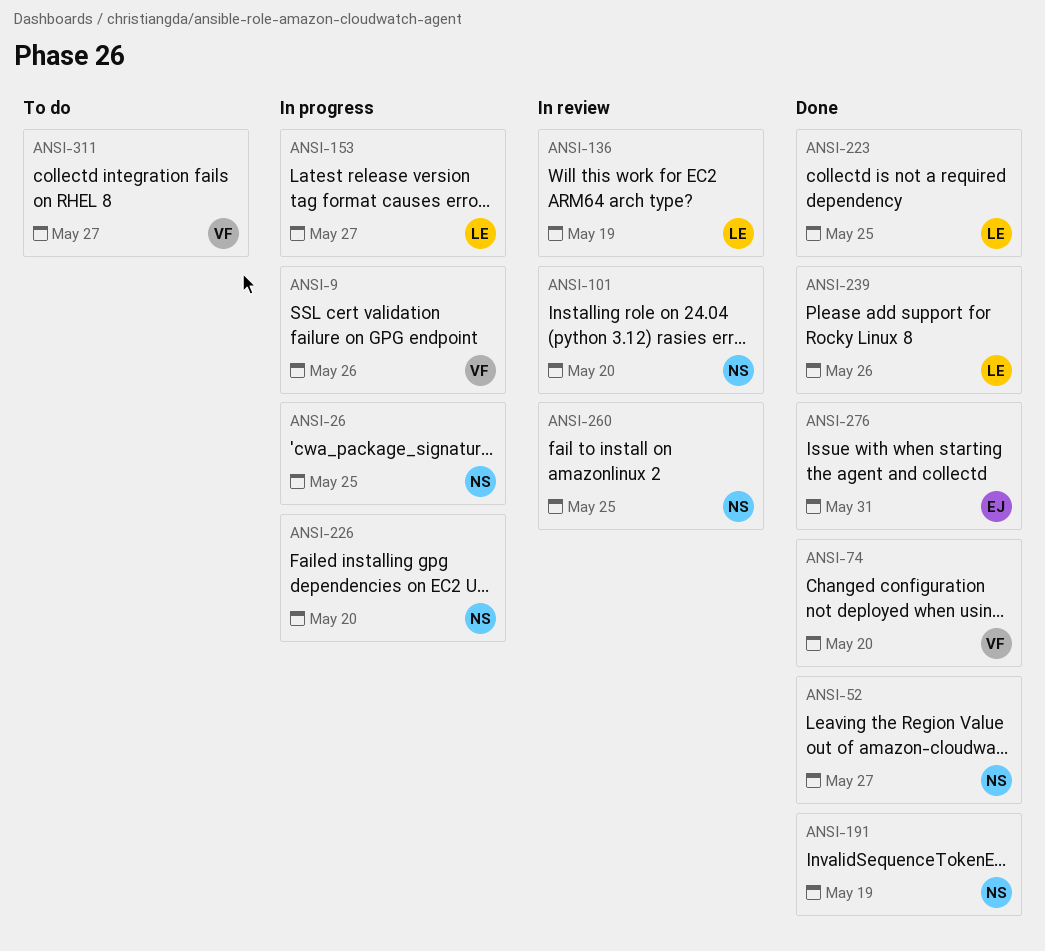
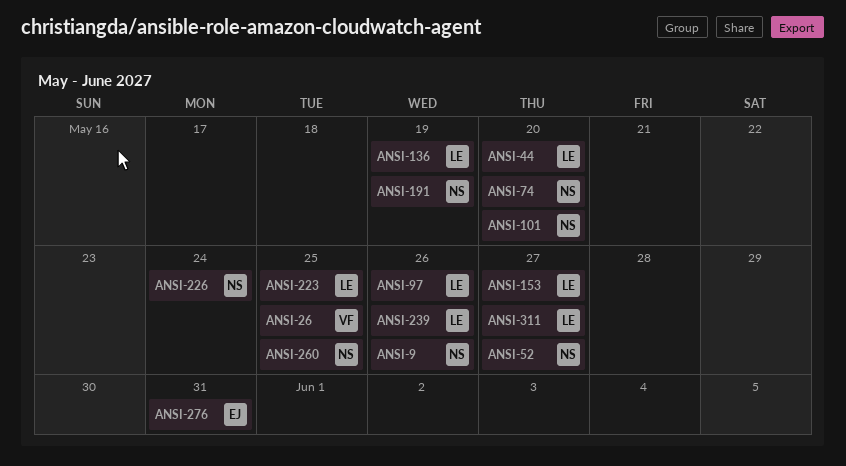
ANSI-9, owner: VF -> NS
ANSI-26, owner: NS -> VF
ANSI-44: none -> present
ANSI-74, owner: VF -> NS
ANSI-97: none -> present
ANSI-226, due: May 20 -> May 24
ANSI-311, owner: VF -> LE

